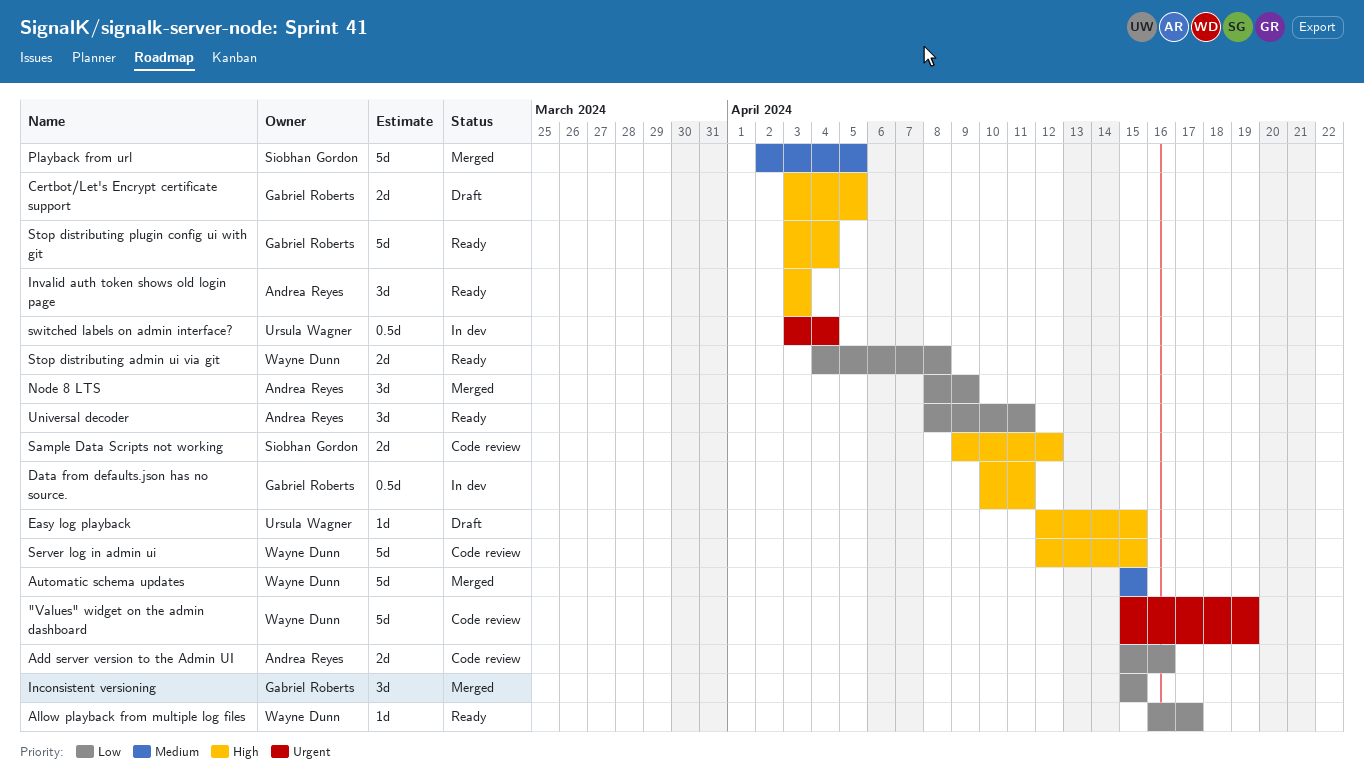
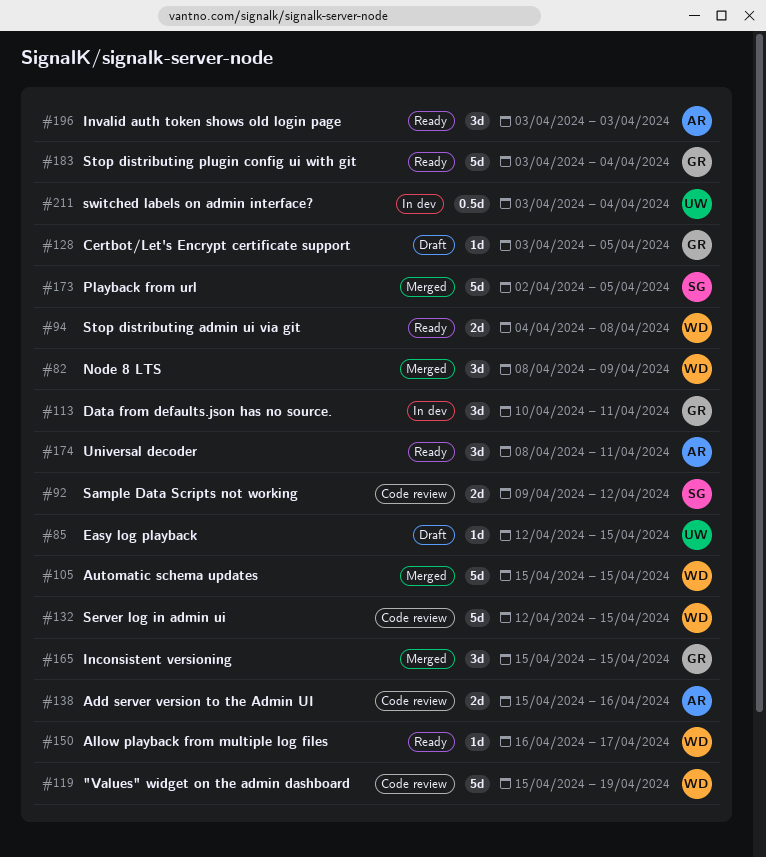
Certbot/Let's Encrypt certificate support, estimate: 2d -> 1d
Data from defaults.json has no source., estimate: 0.5d -> 3d
Node 8 LTS, owner: Andrea Reyes -> Wayne Dunn

